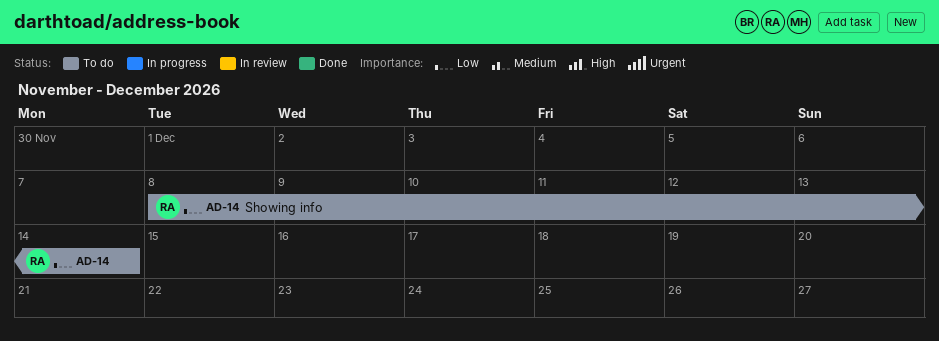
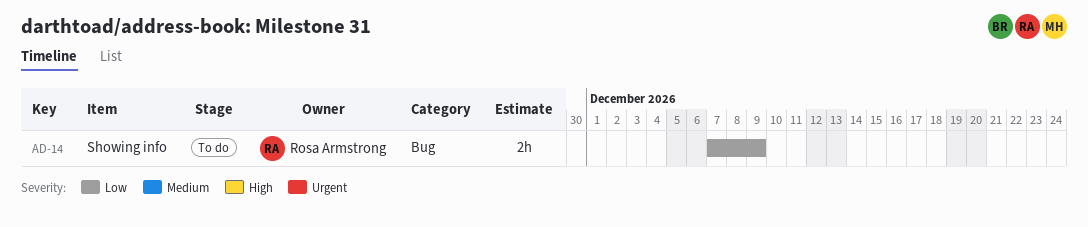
AD-14, start: Dec 8 -> Dec 7
AD-14, due: Dec 14 -> Dec 9

